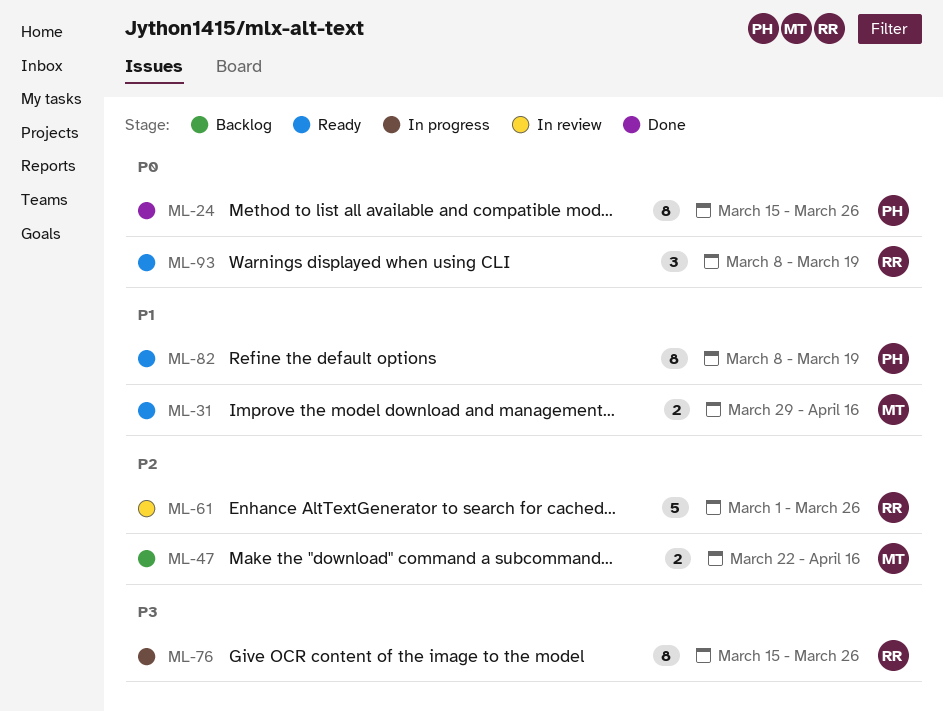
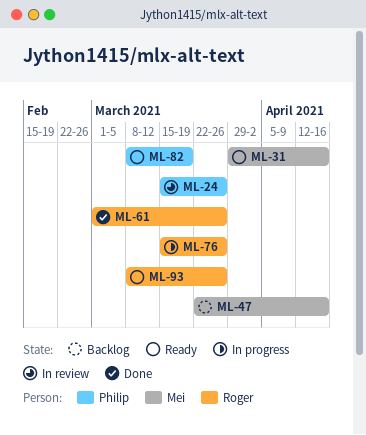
ML-24, status: Done -> In review
ML-61, status: In review -> Done
ML-93, due: Mar 19 -> Mar 26

